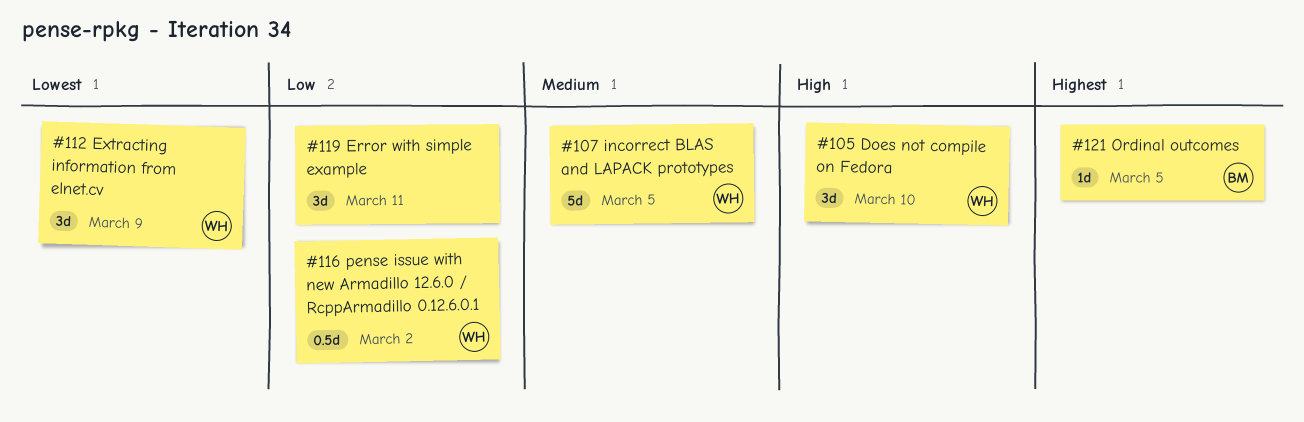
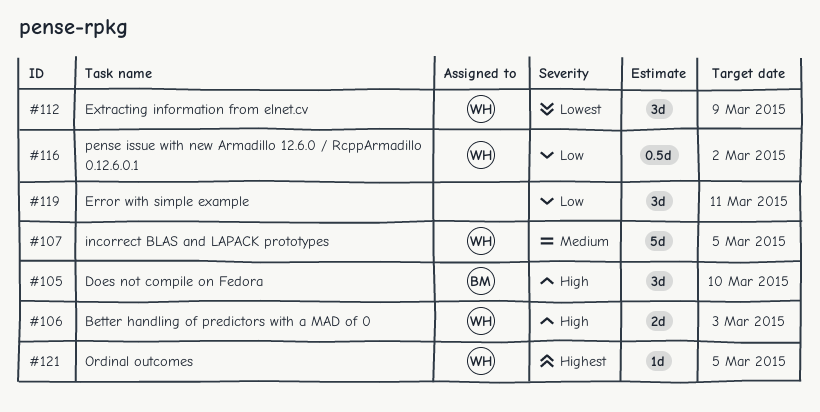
#105, owner: WH -> BM
#106: none -> present
#121, owner: BM -> WH

